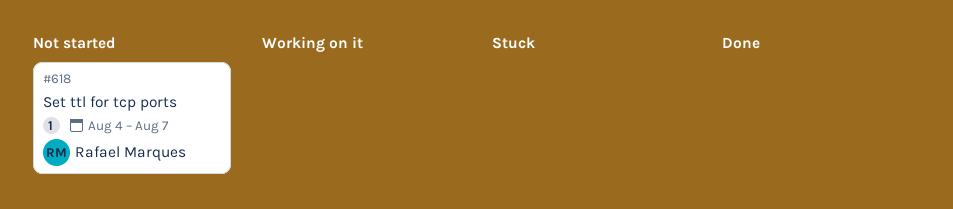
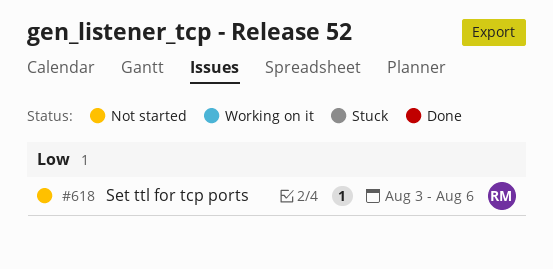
#618, start: Aug 4 -> Aug 3
#618, due: Aug 7 -> Aug 6

